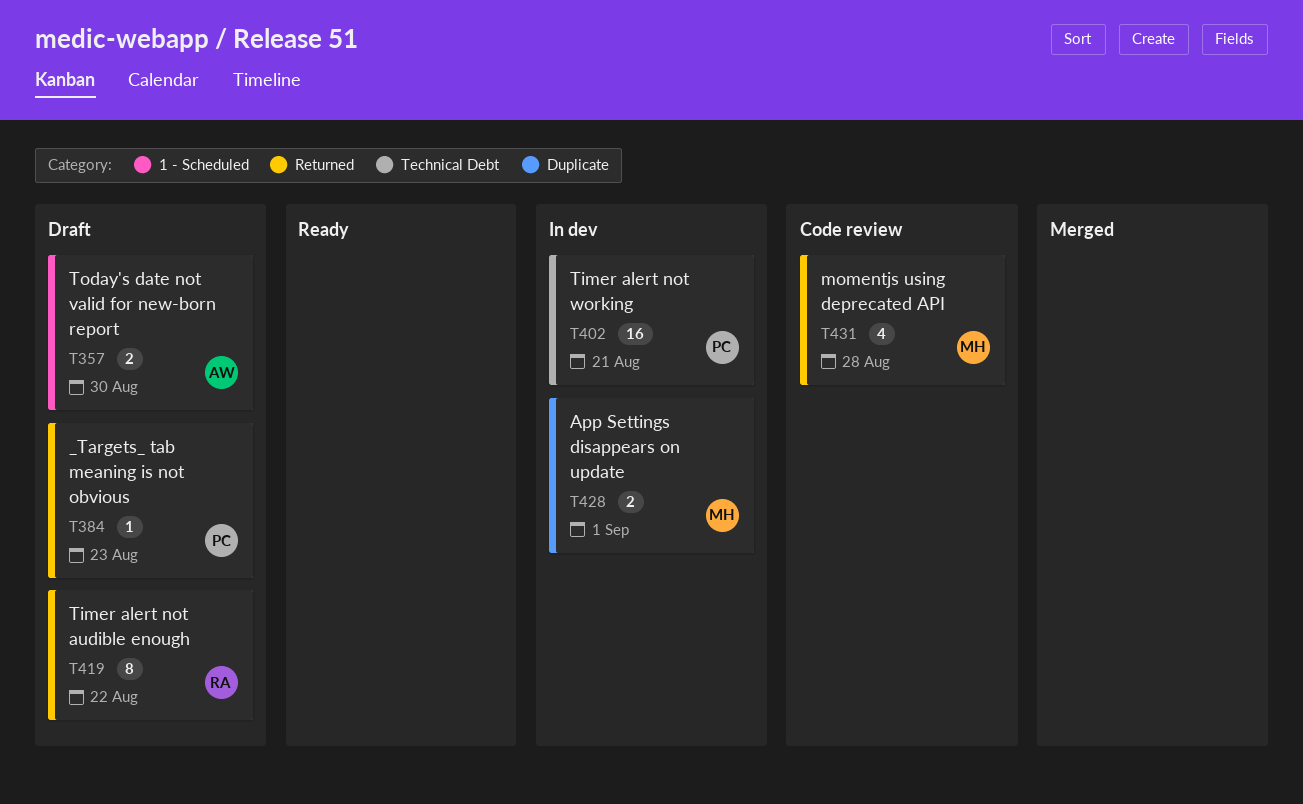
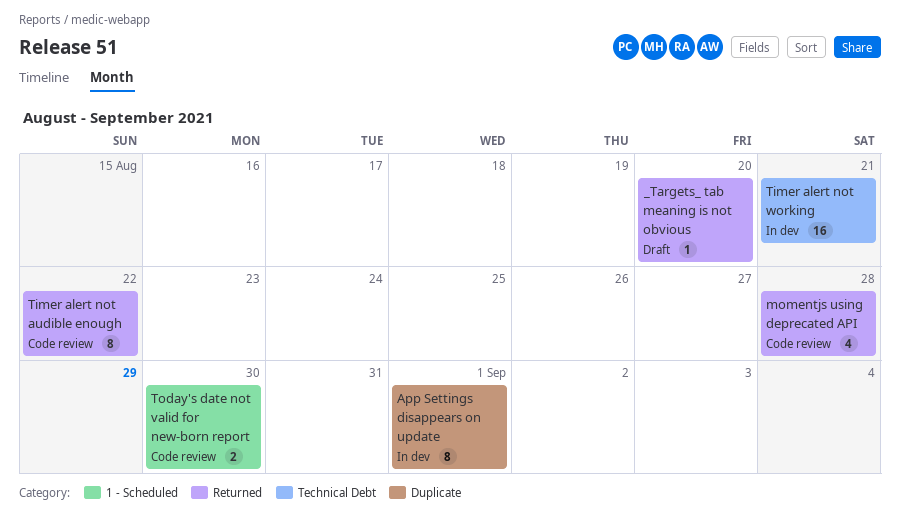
_Targets_ tab meaning is not obvious, due: Aug 23 -> Aug 20
App Settings disappears on update, estimate: 2 -> 8
Timer alert not audible enough, status: Draft -> Code review
Today's date not valid for new-born report, status: Draft -> Code review

